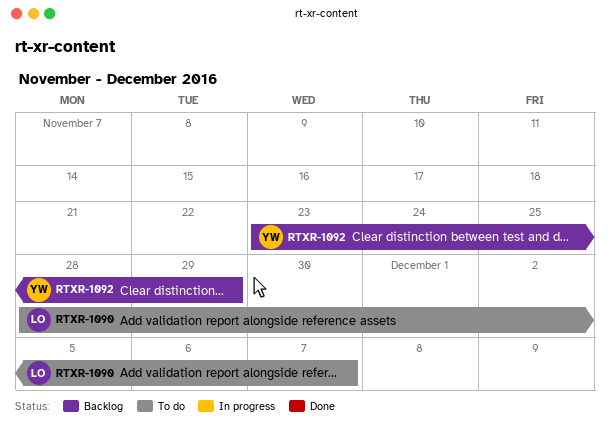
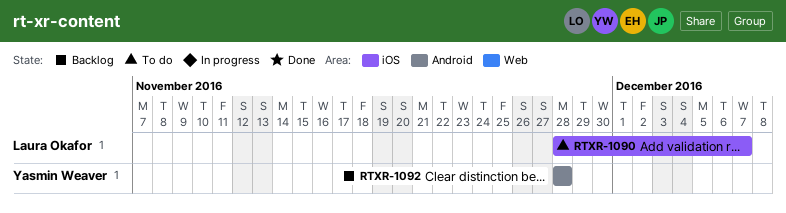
RTXR-1092, start: Nov 23 -> Nov 28
RTXR-1092, due: Nov 29 -> Nov 28

